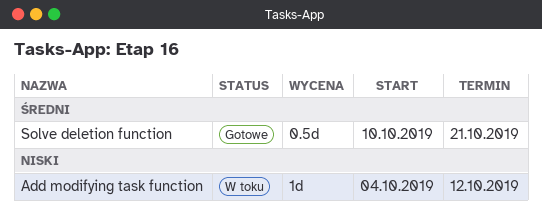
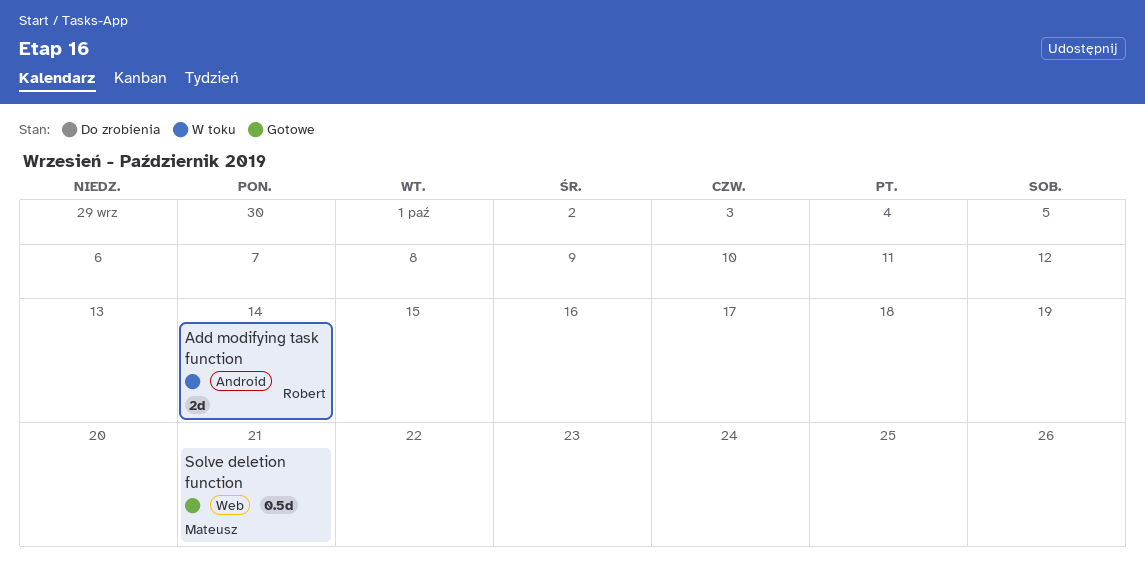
Add modifying task function, estimate: 1d -> 2d
Add modifying task function, due: Oct 12 -> Oct 14

